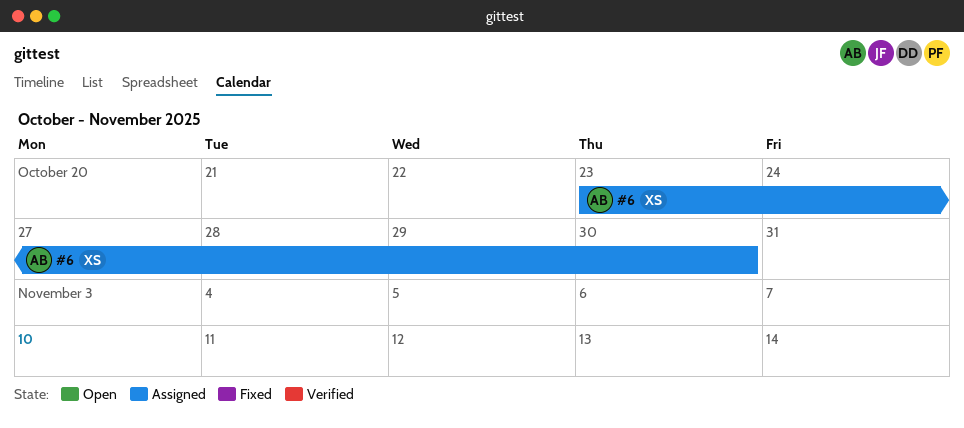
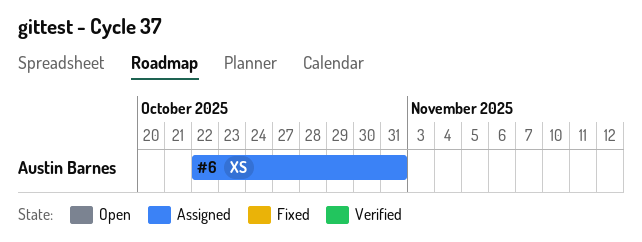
#6, start: Oct 23 -> Oct 22
#6, due: Oct 30 -> Oct 31

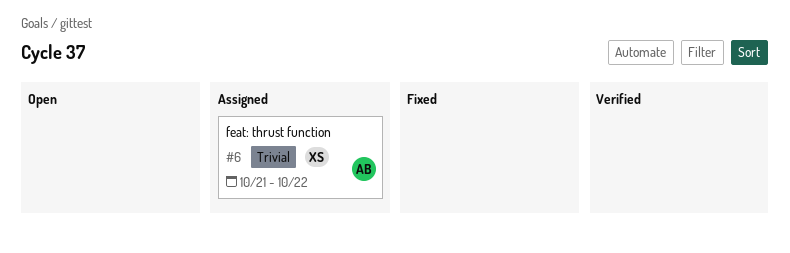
#6, start: Oct 22 -> Oct 21
#6, due: Oct 31 -> Oct 22

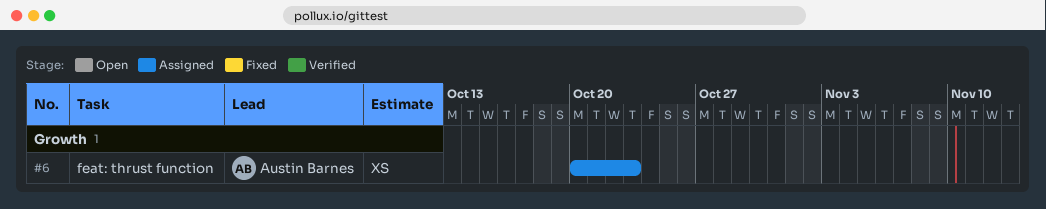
#6, start: Oct 21 -> Oct 20
#6, due: Oct 22 -> Oct 23

